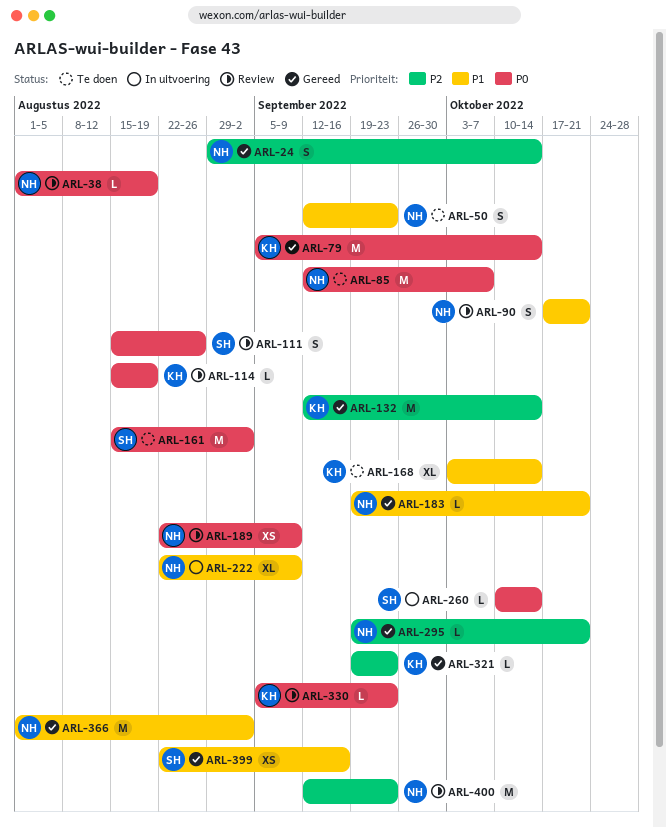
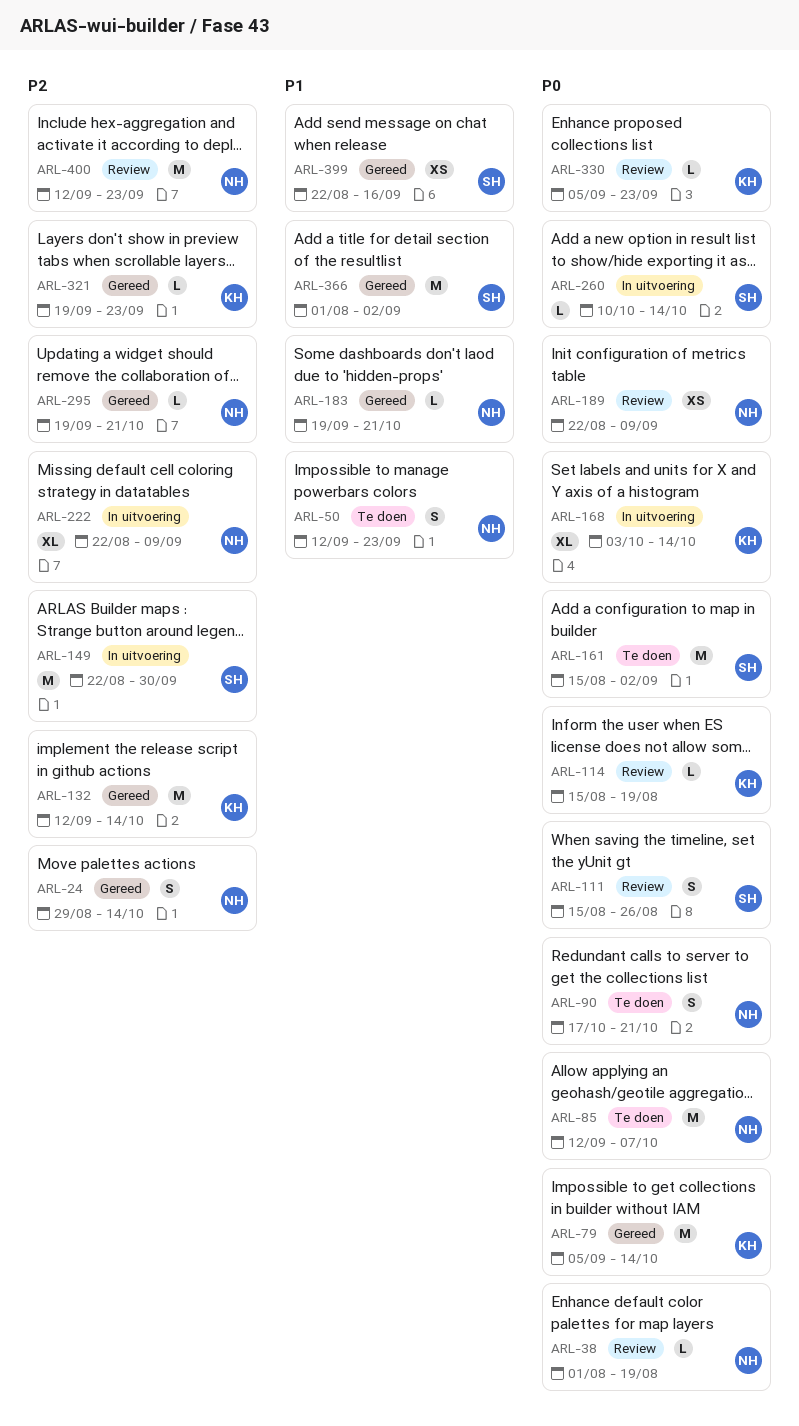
ARL-90, status: Review -> Te doen
ARL-90, priority: P1 -> P0
ARL-149: none -> present
ARL-168, status: Te doen -> In uitvoering
ARL-168, priority: P1 -> P0
ARL-222, priority: P1 -> P2
ARL-366, owner: NH -> SH

